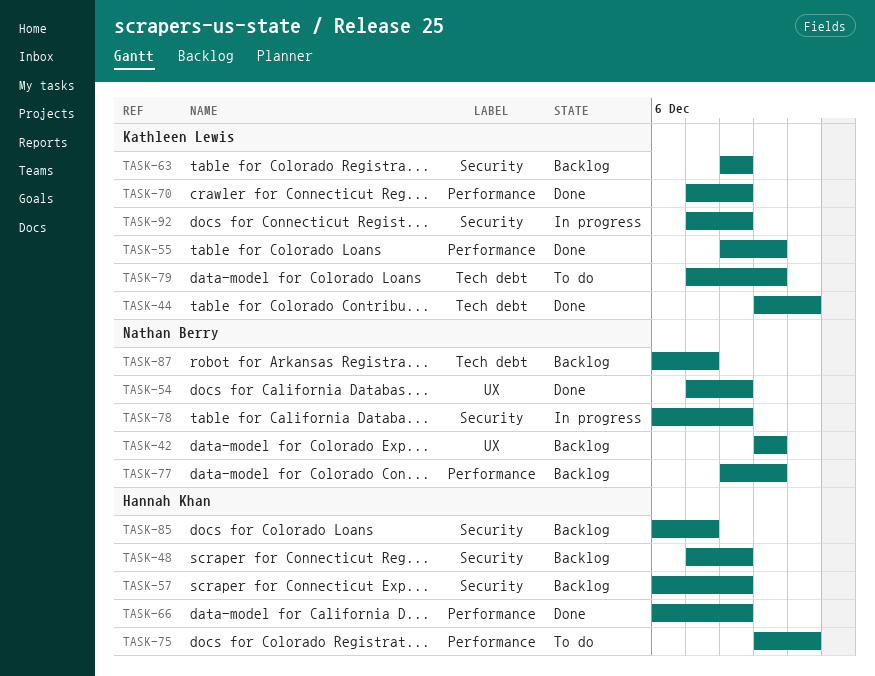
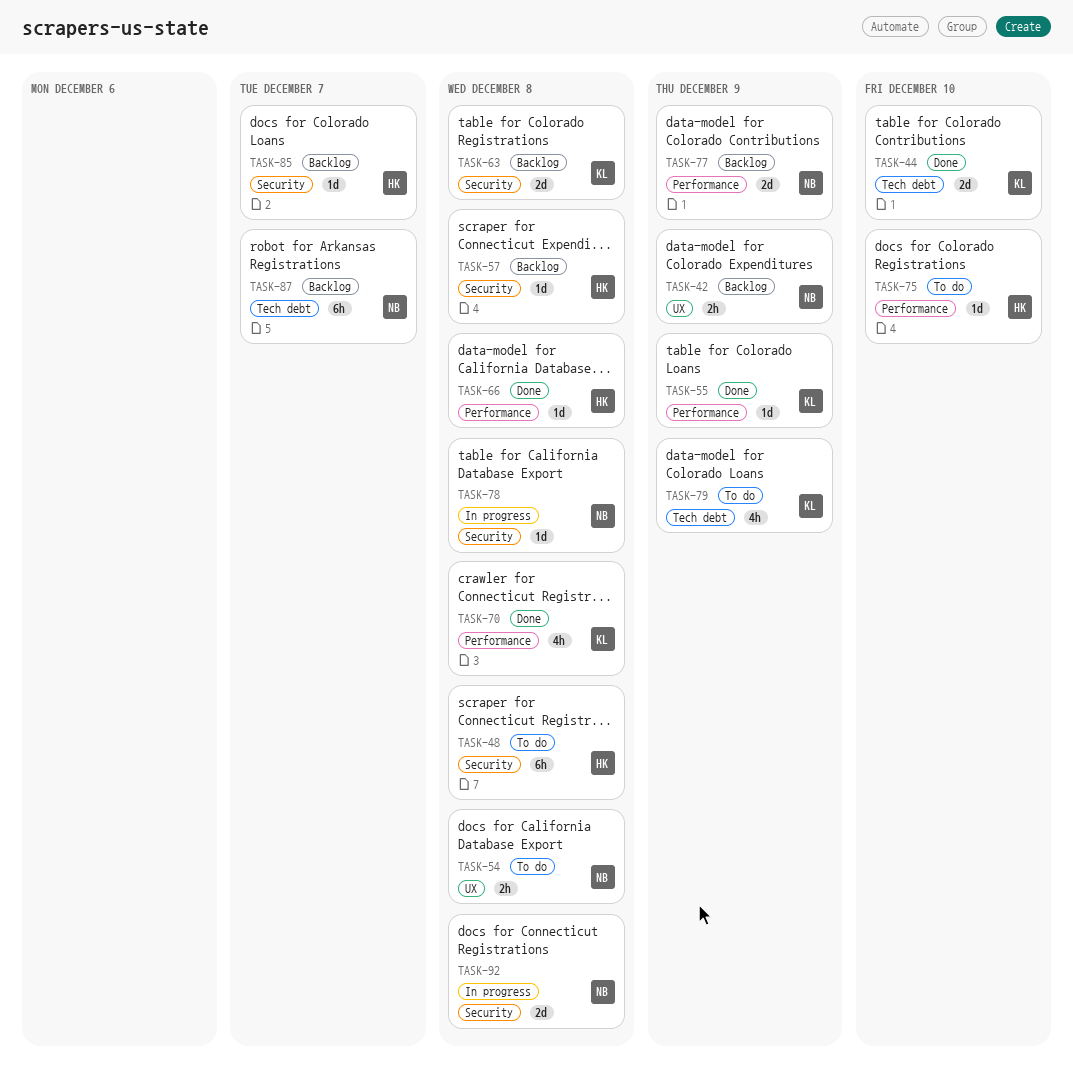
TASK-48, status: Backlog -> To do
TASK-54, status: Done -> To do
TASK-92, owner: Kathleen Lewis -> Nathan Berry

